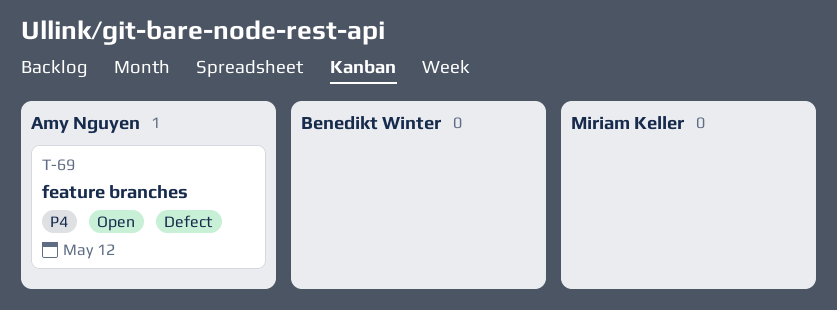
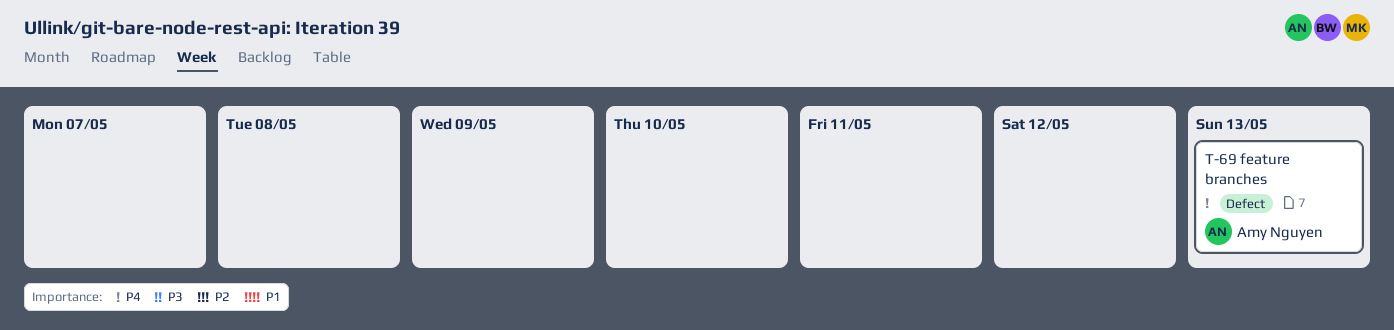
T-69, due: May 12 -> May 13

